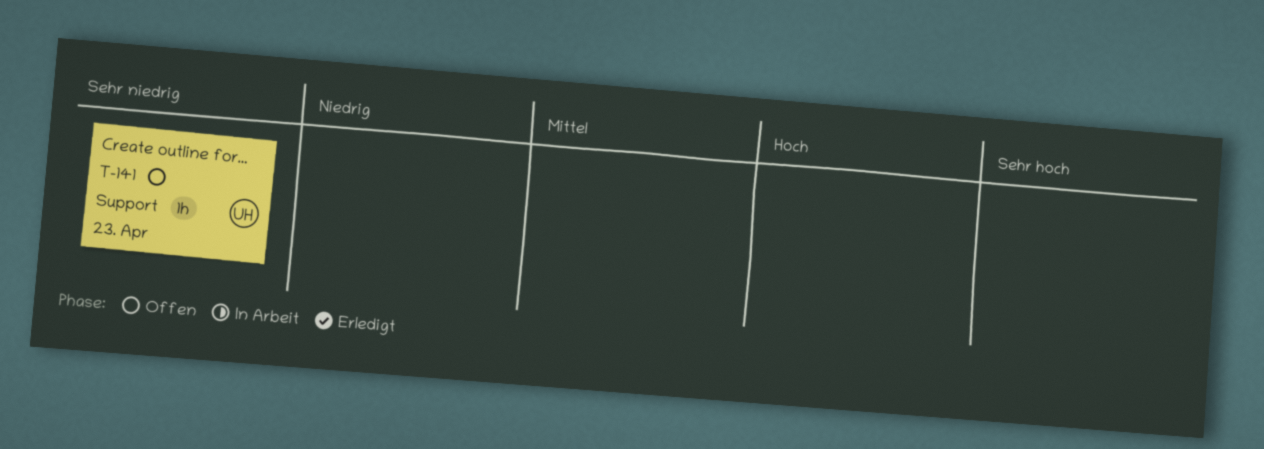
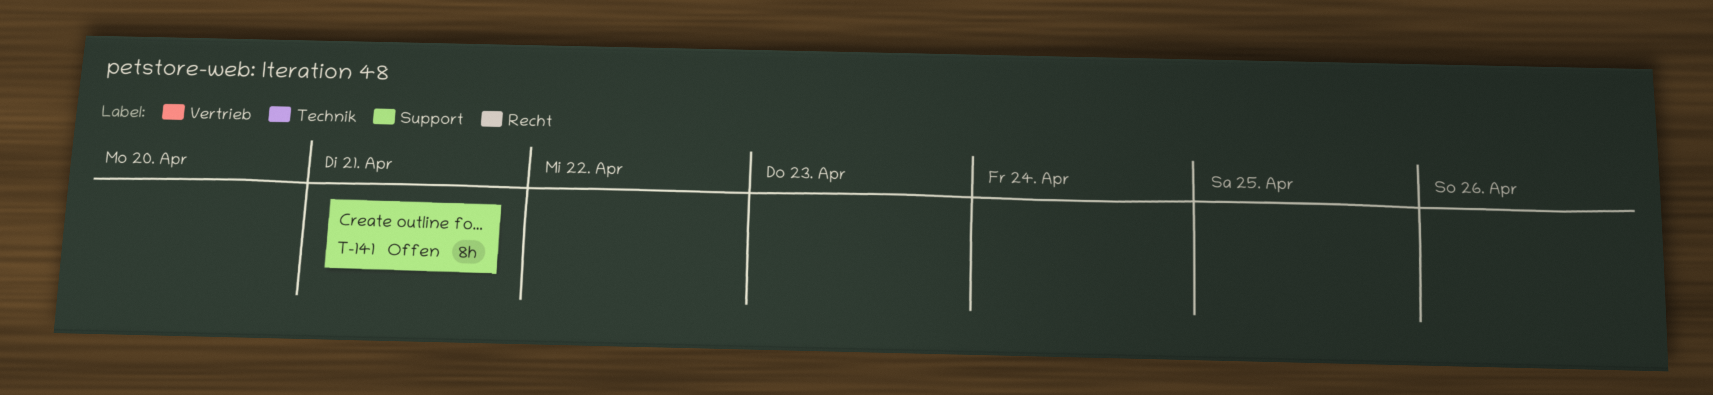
T-141, estimate: 1h -> 8h
T-141, due: Apr 23 -> Apr 21

